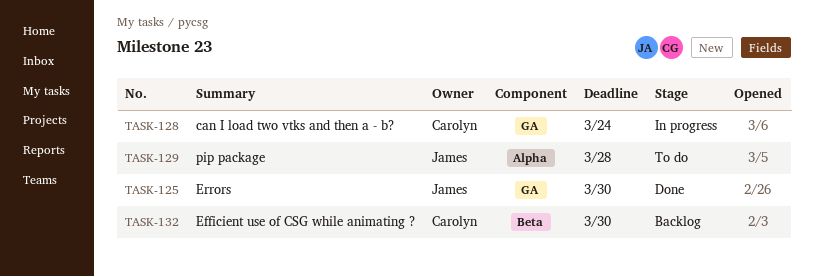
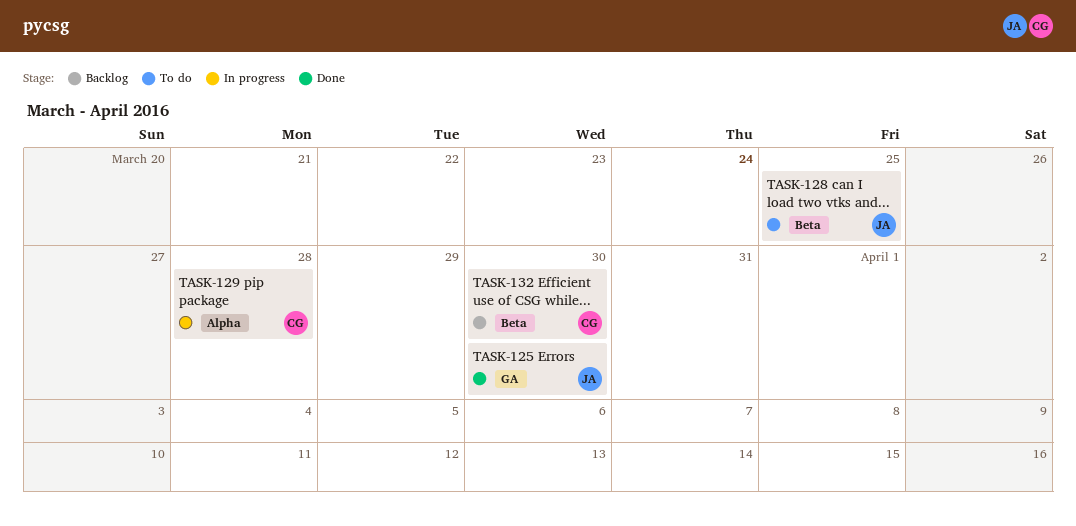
TASK-128, status: In progress -> To do
TASK-128, owner: Carolyn -> James
TASK-128, label: GA -> Beta
TASK-128, due: Mar 24 -> Mar 25
TASK-129, status: To do -> In progress
TASK-129, owner: James -> Carolyn

